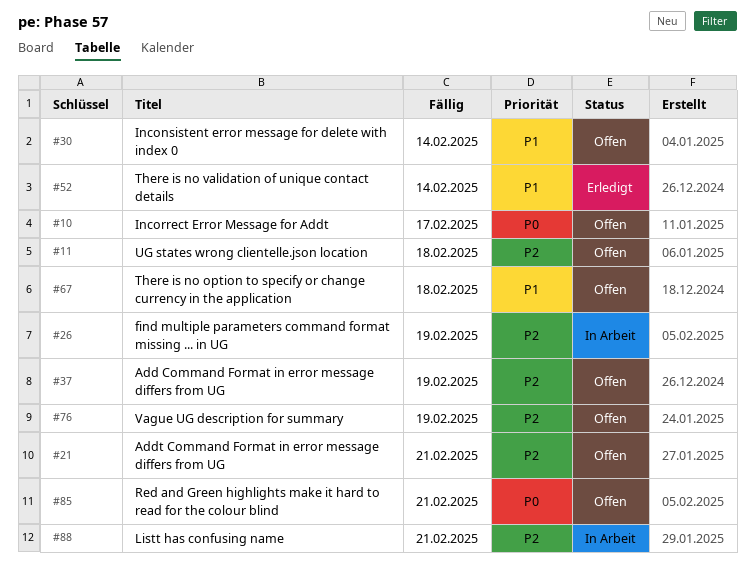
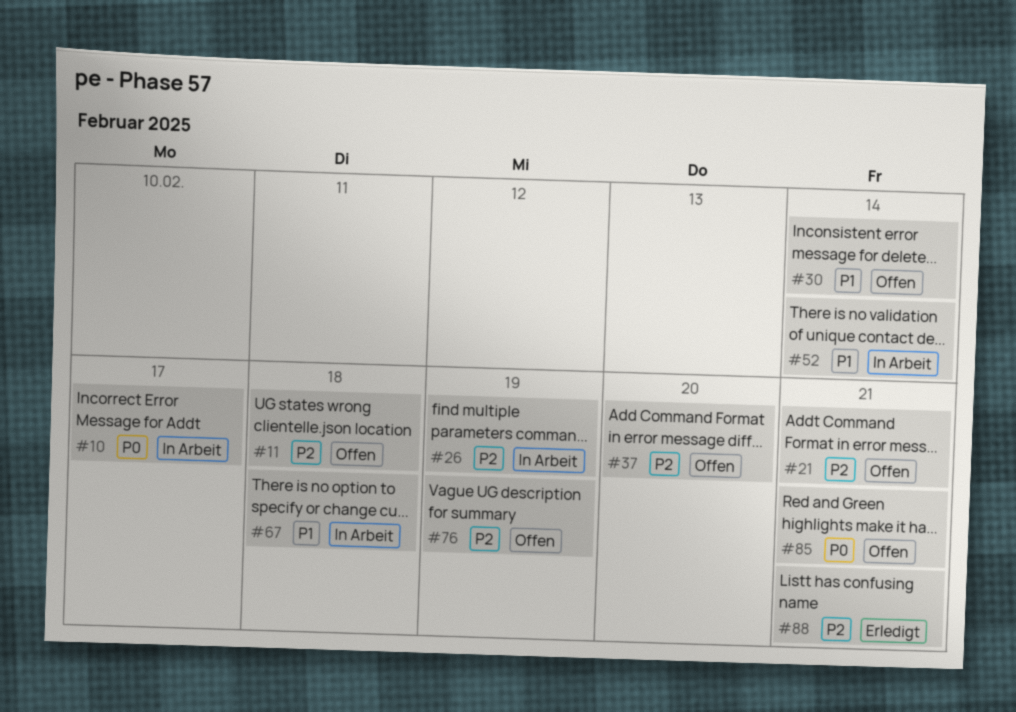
#10, status: Offen -> In Arbeit
#37, due: Feb 19 -> Feb 20
#52, status: Erledigt -> In Arbeit
#67, status: Offen -> In Arbeit
#88, status: In Arbeit -> Erledigt

